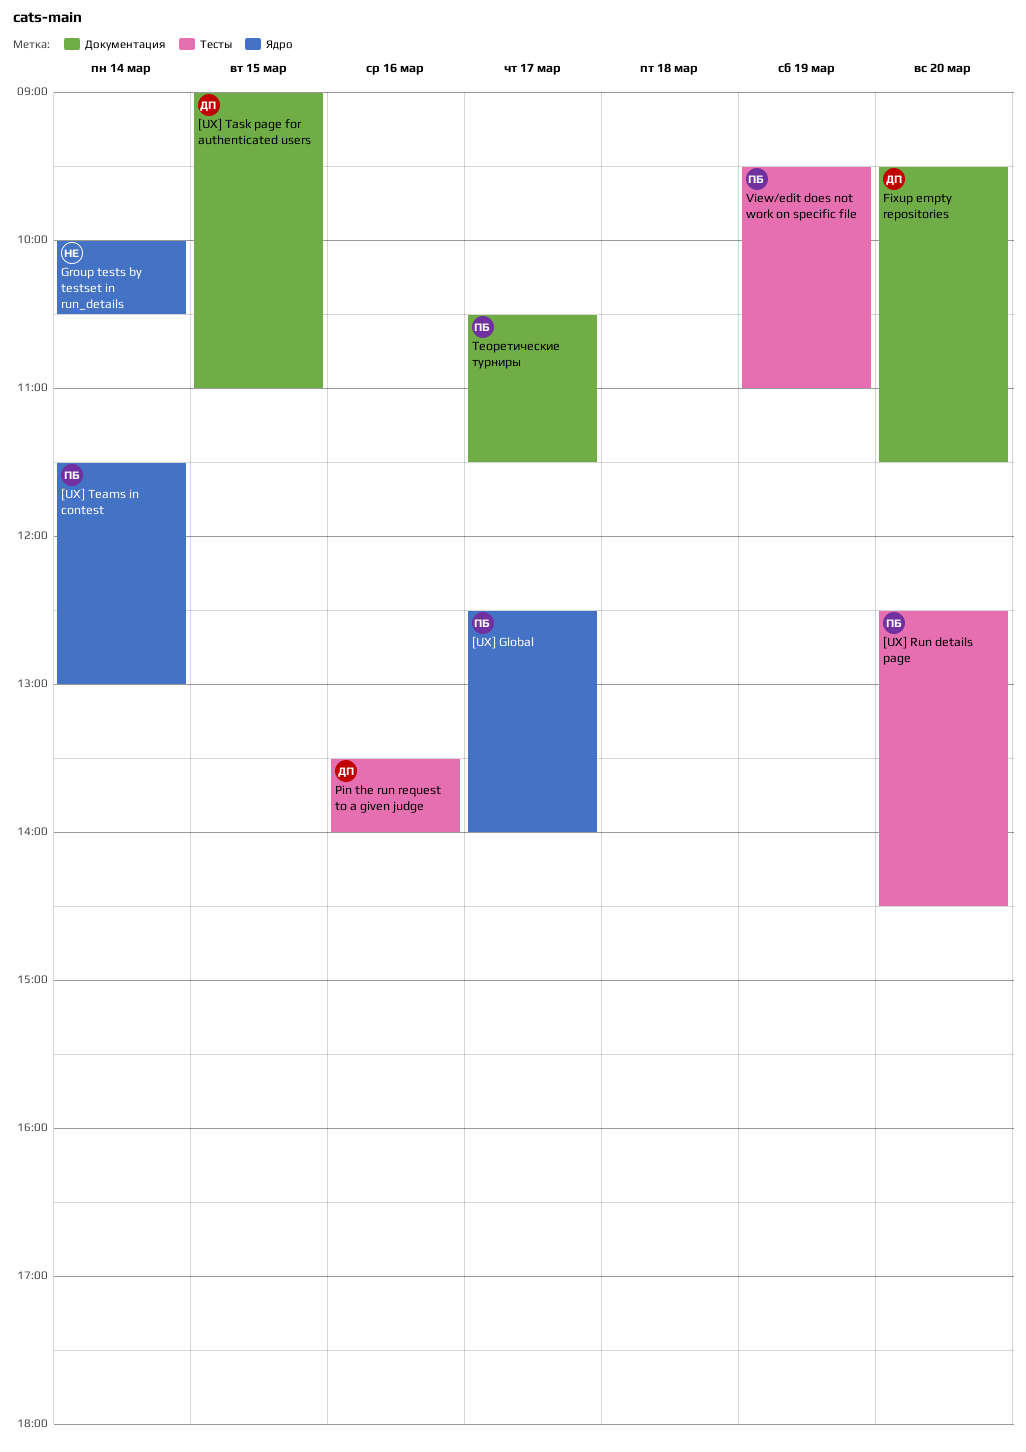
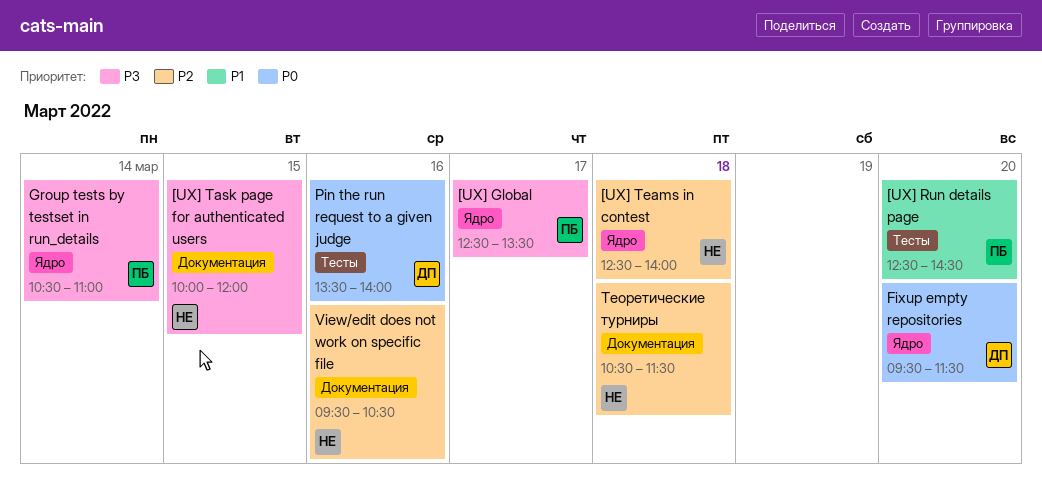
[UX] Global, ends: 14:00 -> 13:30
[UX] Task page for authenticated users, owner: ДП -> НЕ
[UX] Task page for authenticated users, begins: 09:00 -> 10:00
[UX] Task page for authenticated users, ends: 11:00 -> 12:00
[UX] Teams in contest, owner: ПБ -> НЕ
[UX] Teams in contest, day: Mar 14 -> Mar 18
[UX] Teams in contest, begins: 11:30 -> 12:30
[UX] Teams in contest, ends: 13:00 -> 14:00
Fixup empty repositories, label: Документация -> Ядро
Group tests by testset in run_details, owner: НЕ -> ПБ
Group tests by testset in run_details, begins: 10:00 -> 10:30
Group tests by testset in run_details, ends: 10:30 -> 11:00
View/edit does not work on specific file, owner: ПБ -> НЕ
View/edit does not work on specific file, label: Тесты -> Документация
View/edit does not work on specific file, day: Mar 19 -> Mar 16
View/edit does not work on specific file, ends: 11:00 -> 10:30
Теоретические турниры, owner: ПБ -> НЕ
Теоретические турниры, day: Mar 17 -> Mar 18

